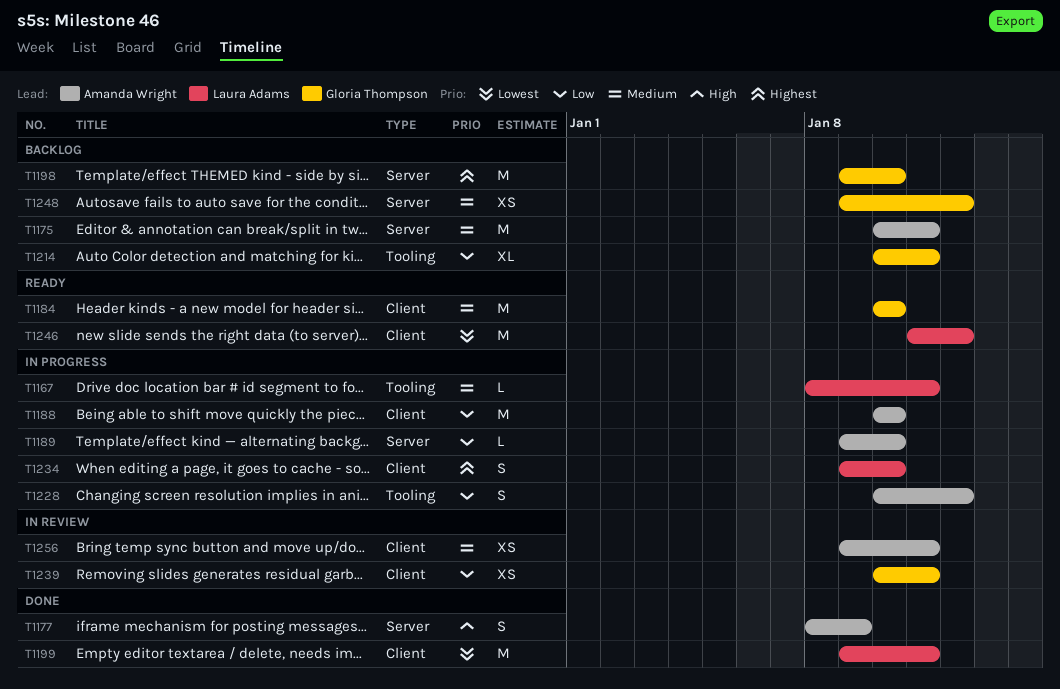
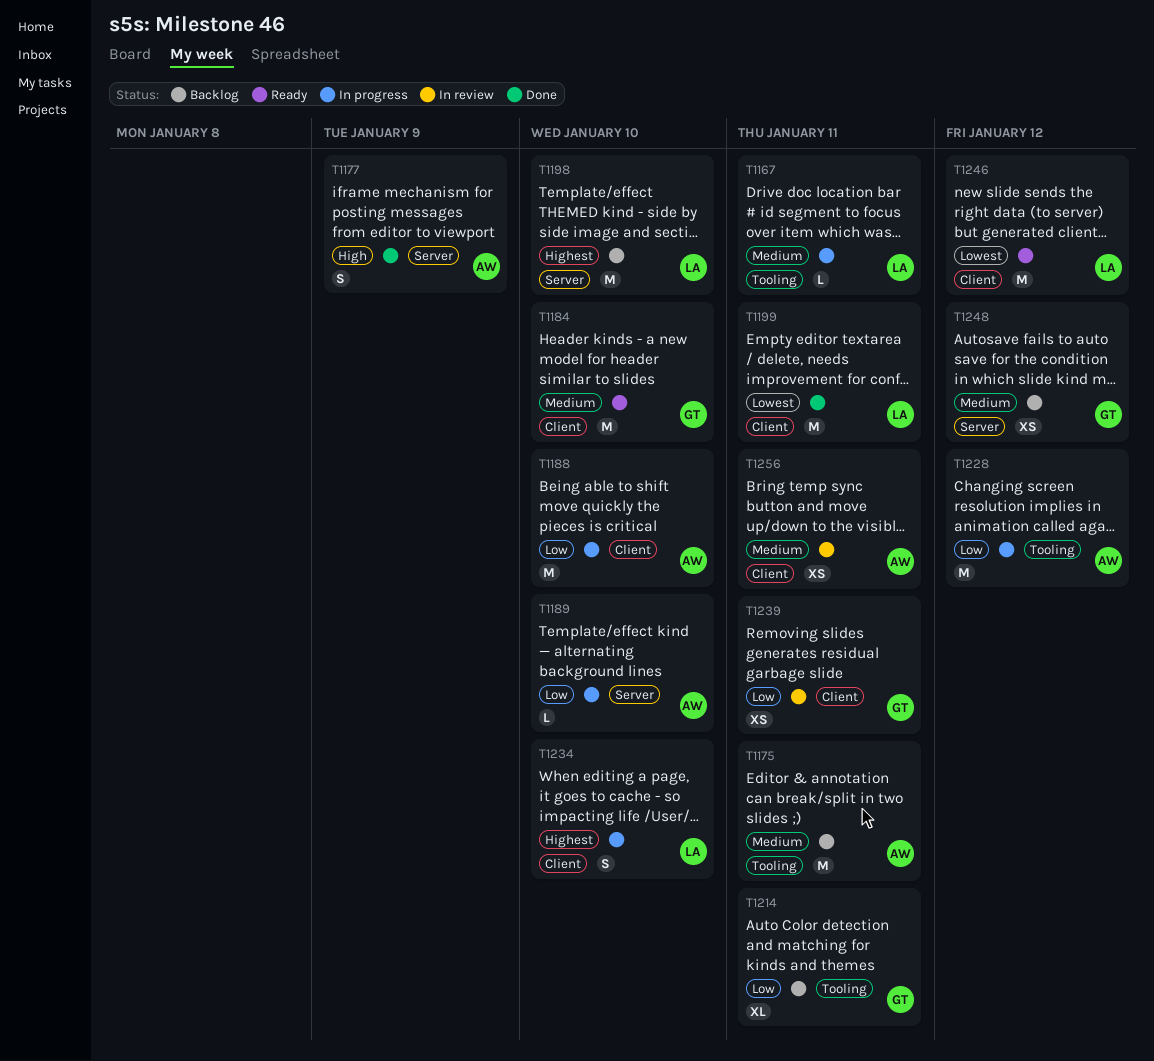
T1175, label: Server -> Tooling
T1198, owner: Gloria Thompson -> Laura Adams
T1228, estimate: S -> M

